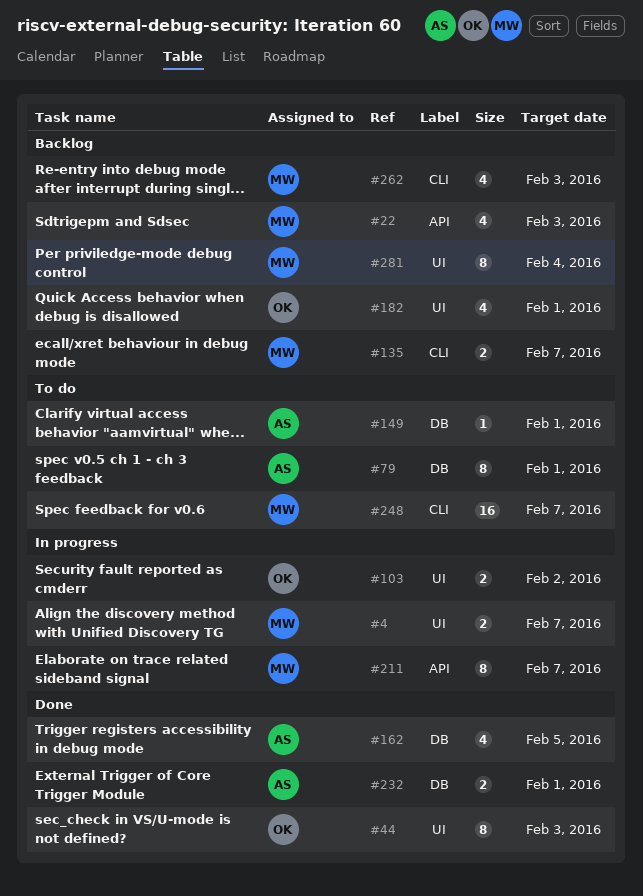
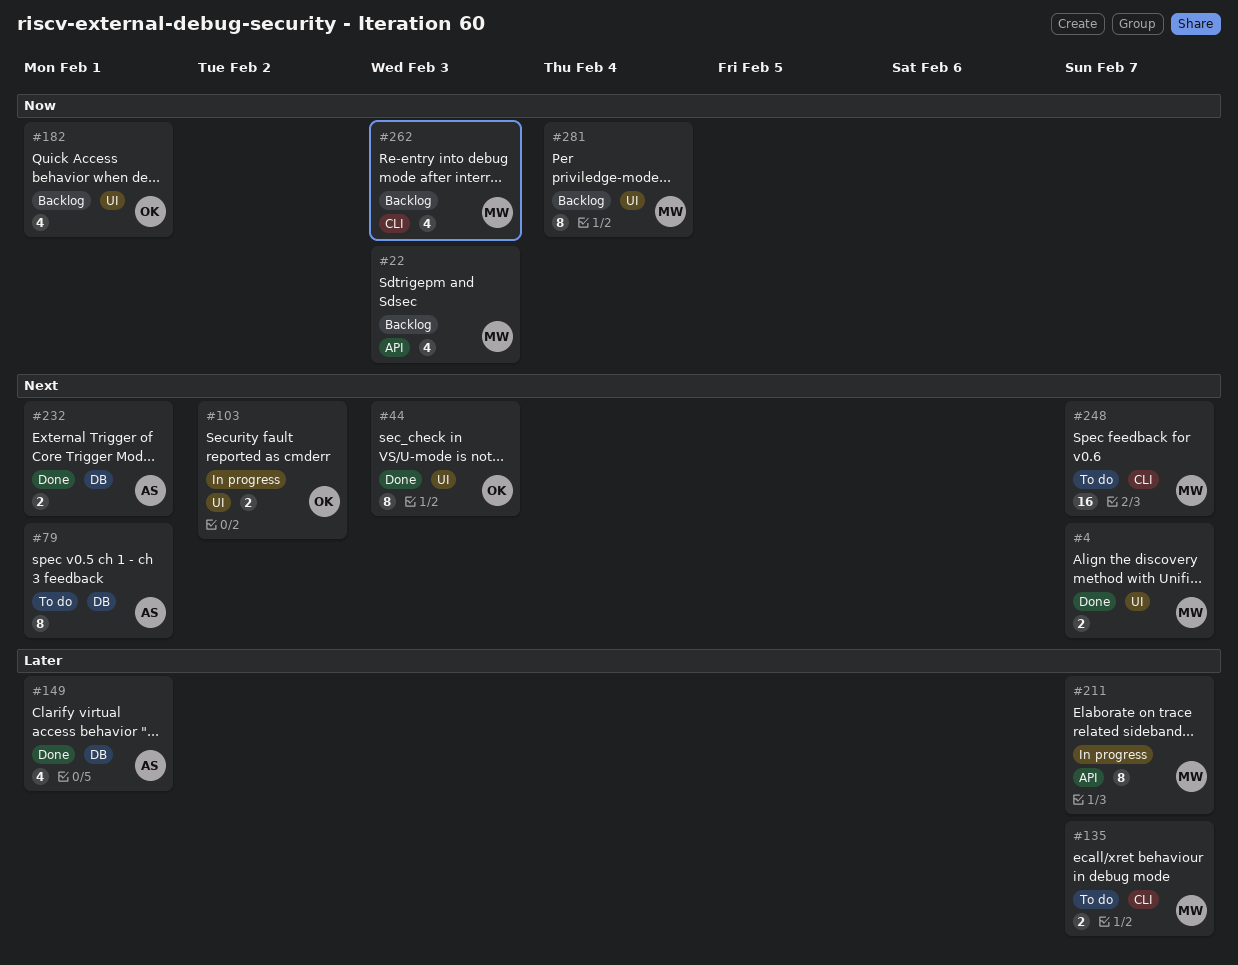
#4, status: In progress -> Done
#135, status: Backlog -> To do
#149, status: To do -> Done
#149, estimate: 1 -> 4
#162: present -> none

